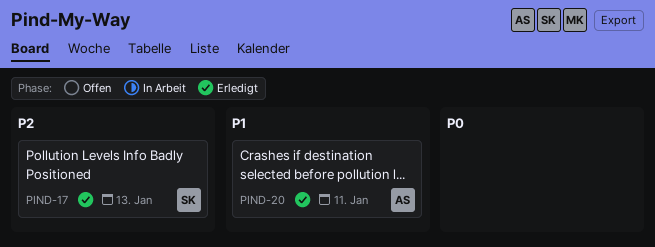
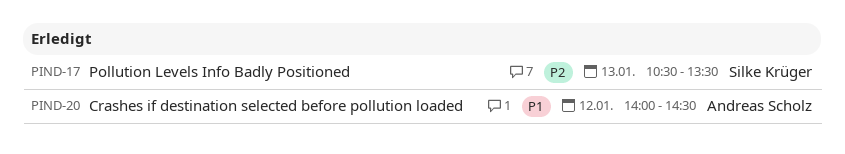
PIND-20, day: Jan 11 -> Jan 12

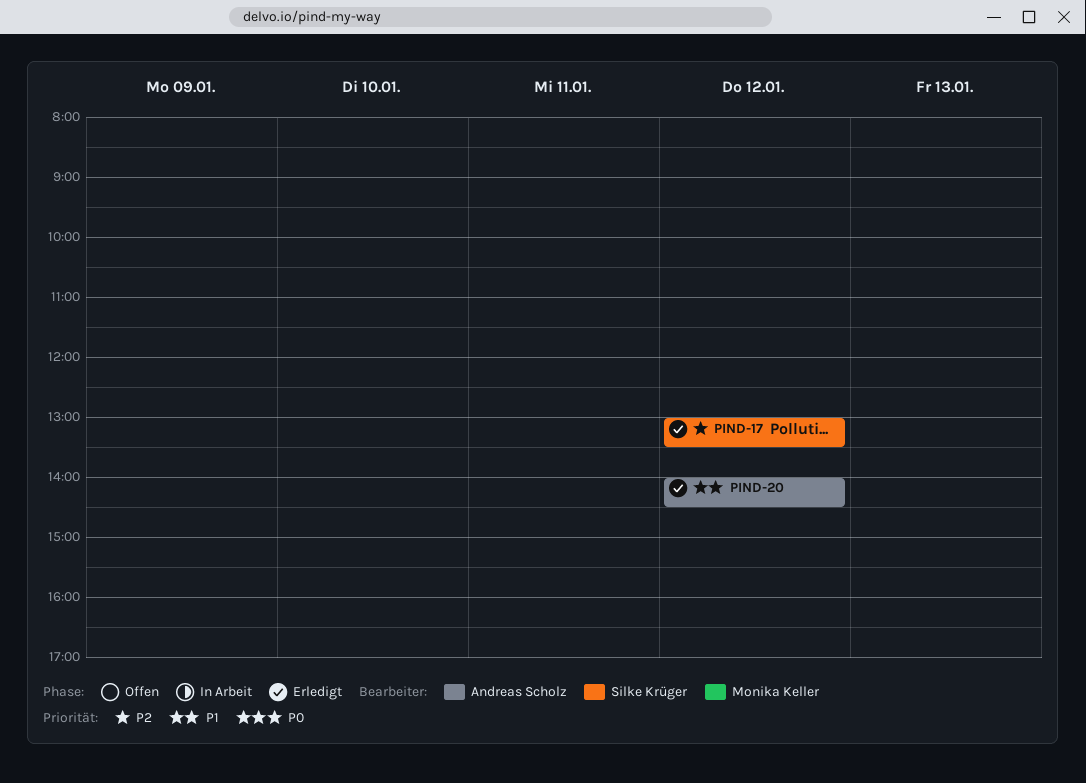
PIND-17, day: Jan 13 -> Jan 12
PIND-17, begins: 10:30 -> 13:00

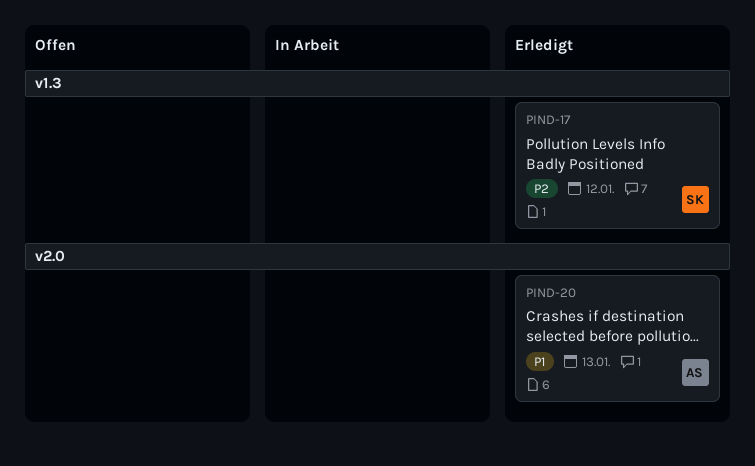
PIND-20, day: Jan 12 -> Jan 13

